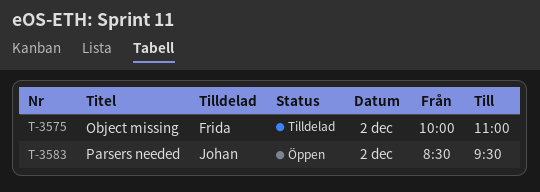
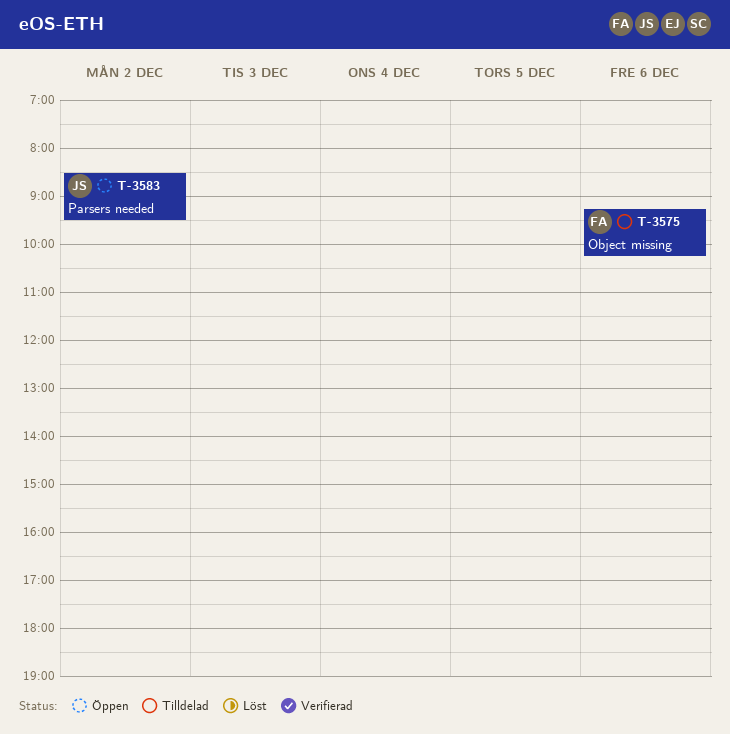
T-3575, day: Dec 2 -> Dec 6
T-3575, begins: 10:00 -> 09:15
T-3575, ends: 11:00 -> 10:15

